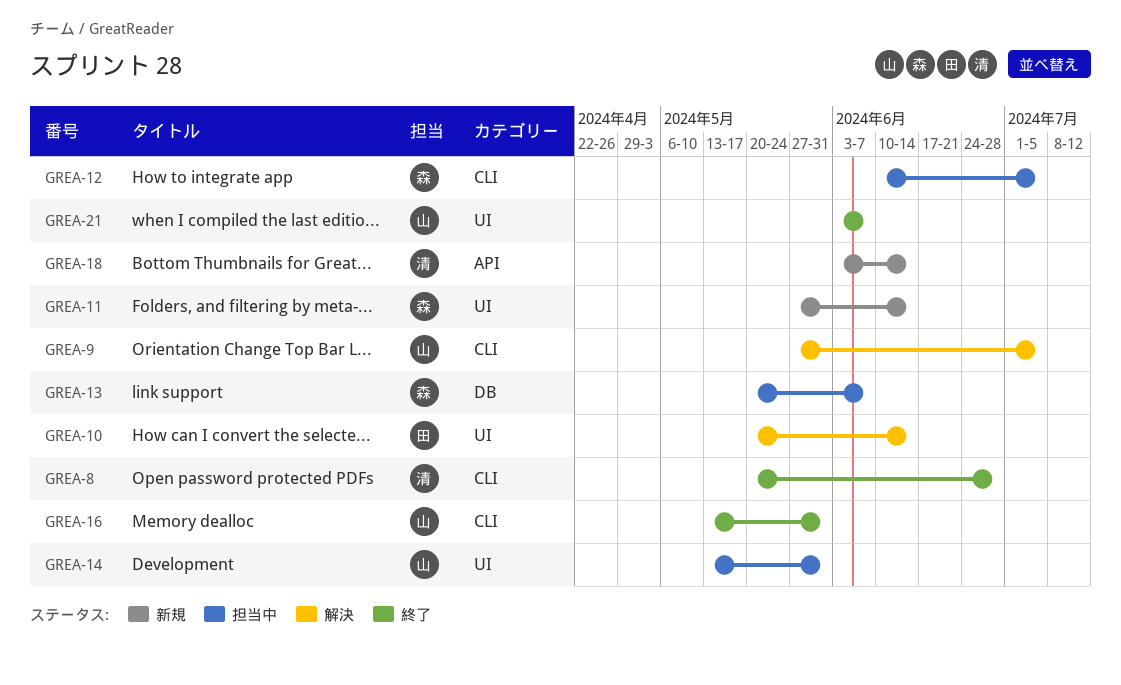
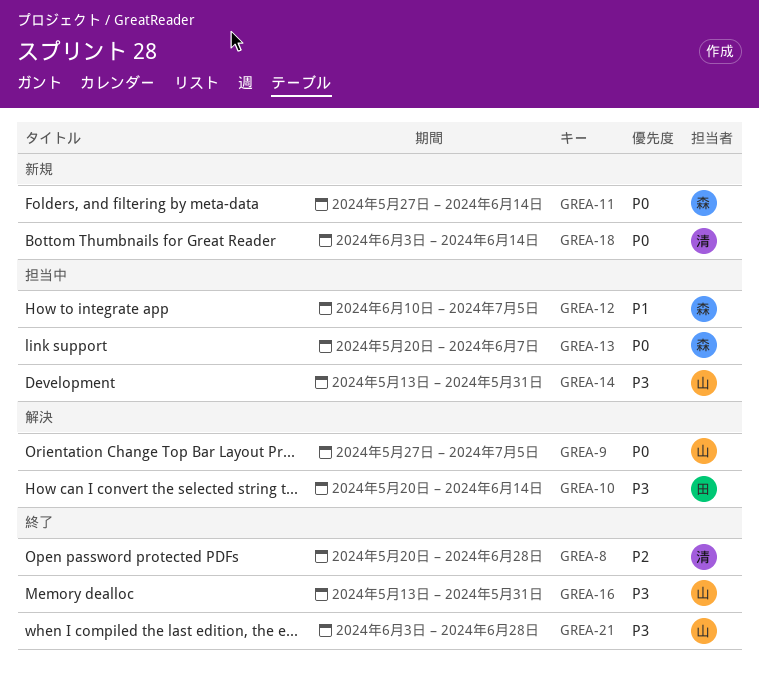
GREA-21, due: Jun 7 -> Jun 28

